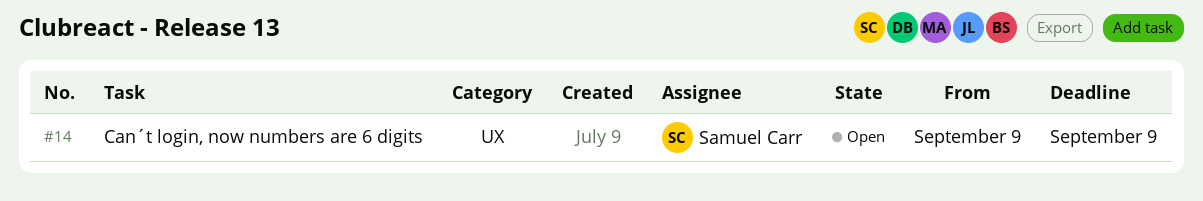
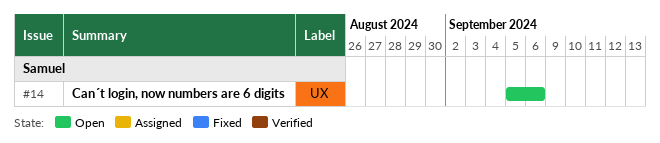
#14, start: Sep 9 -> Sep 5
#14, due: Sep 9 -> Sep 6

